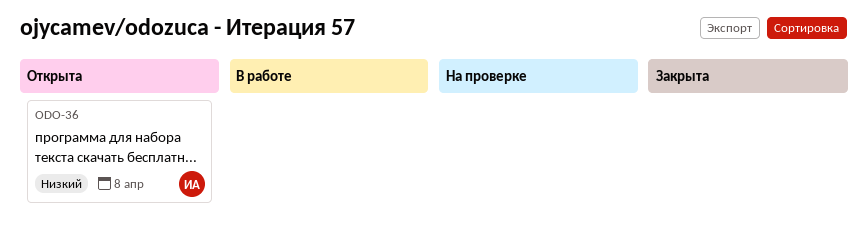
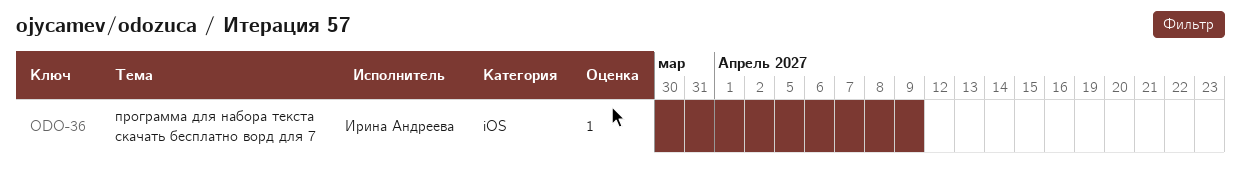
ODO-36, due: Apr 8 -> Apr 9

